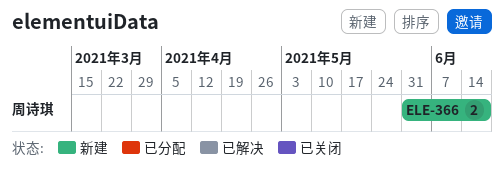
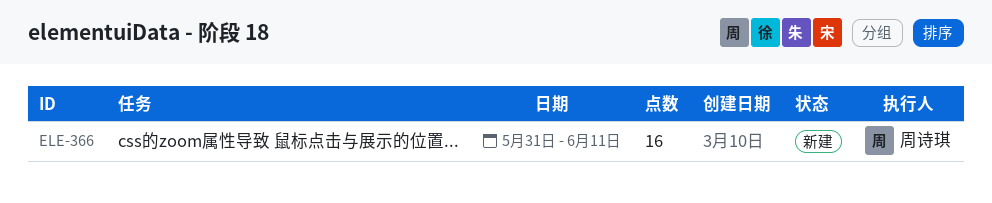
ELE-366, estimate: 2 -> 16
ELE-366, due: Jun 18 -> Jun 11

